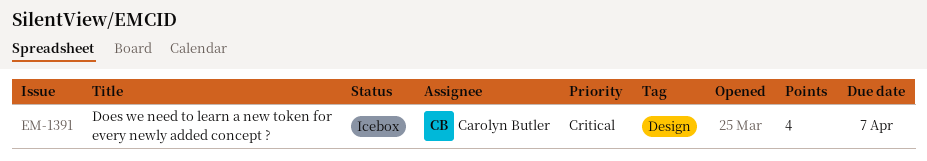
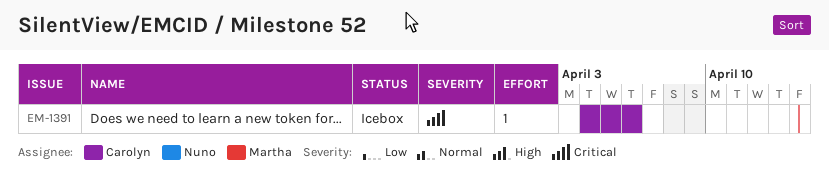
EM-1391, estimate: 4 -> 1
EM-1391, due: Apr 7 -> Apr 6

